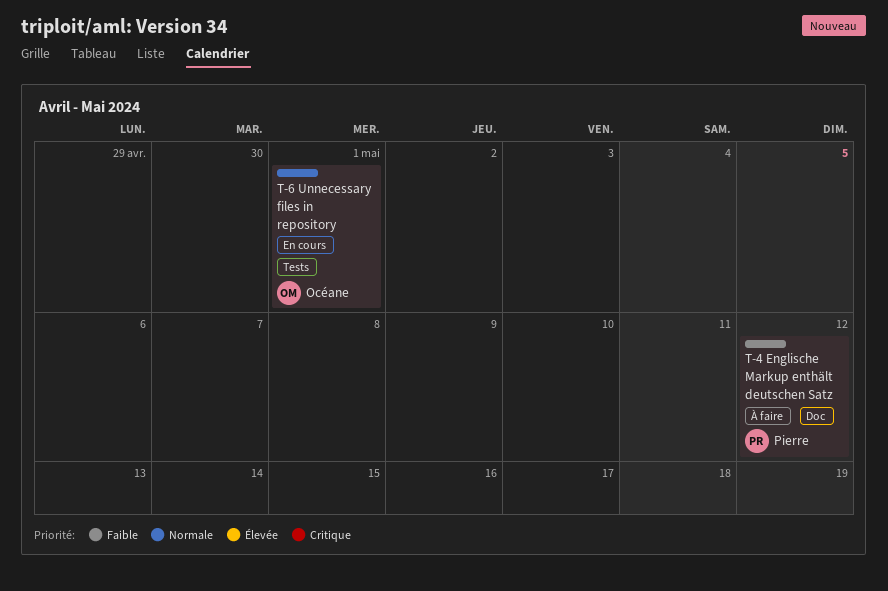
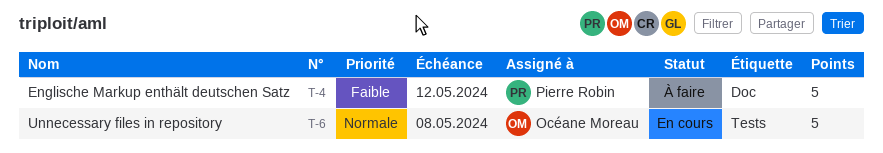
T-6, due: May 1 -> May 8

